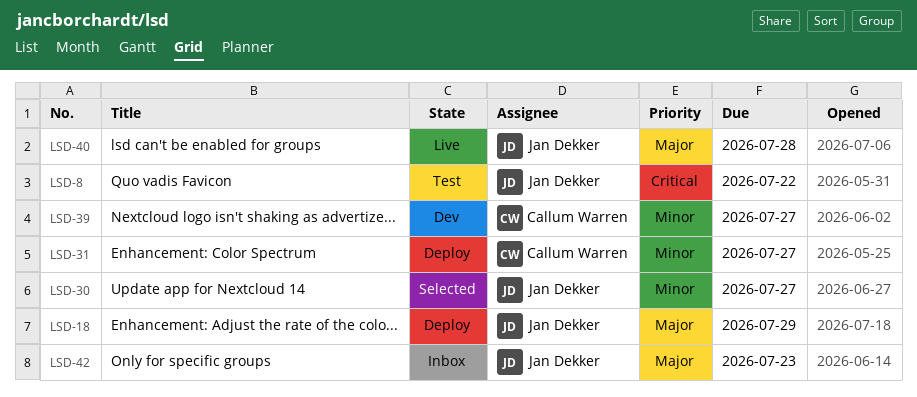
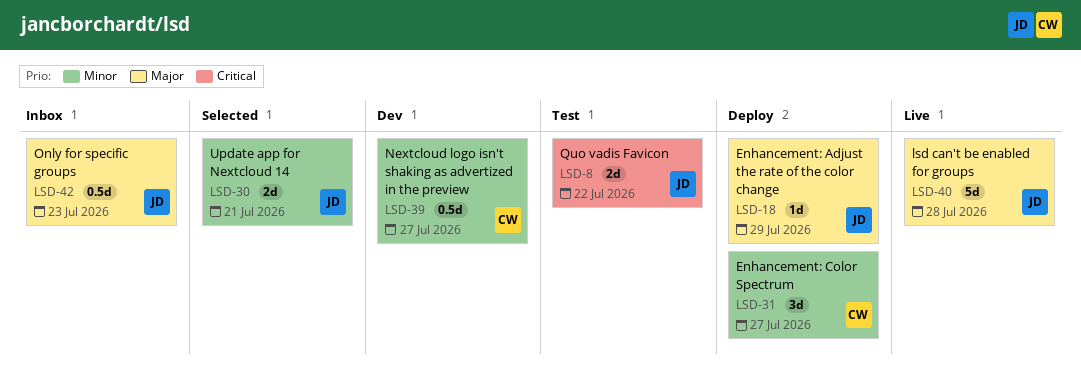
LSD-30, due: Jul 27 -> Jul 21

